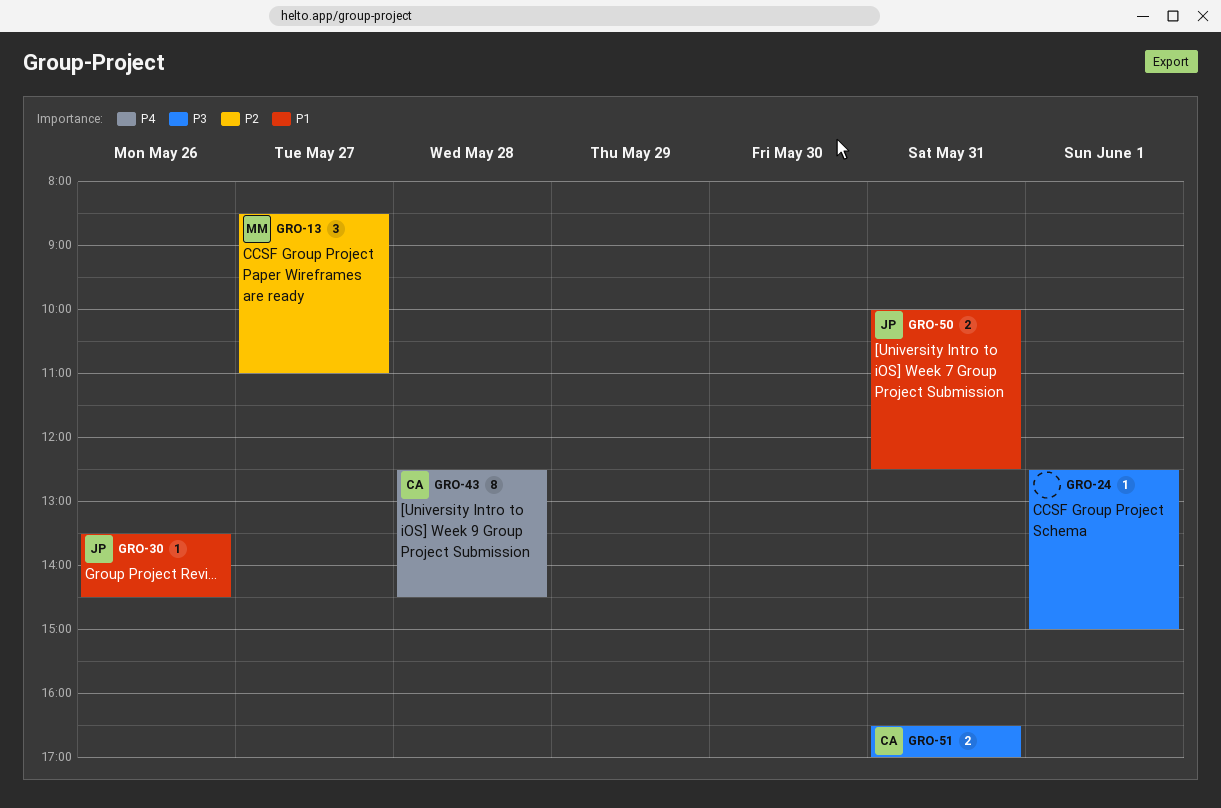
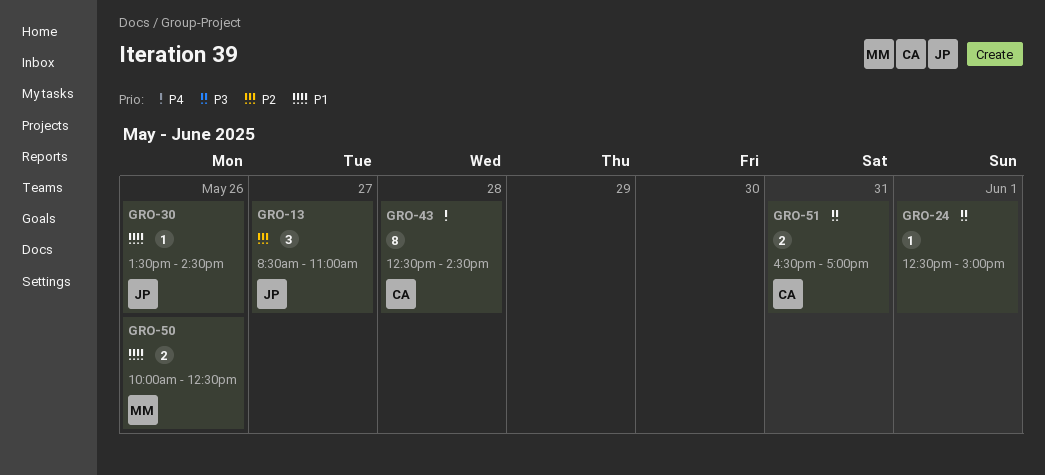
GRO-13, owner: MM -> JP
GRO-50, owner: JP -> MM
GRO-50, day: May 31 -> May 26

